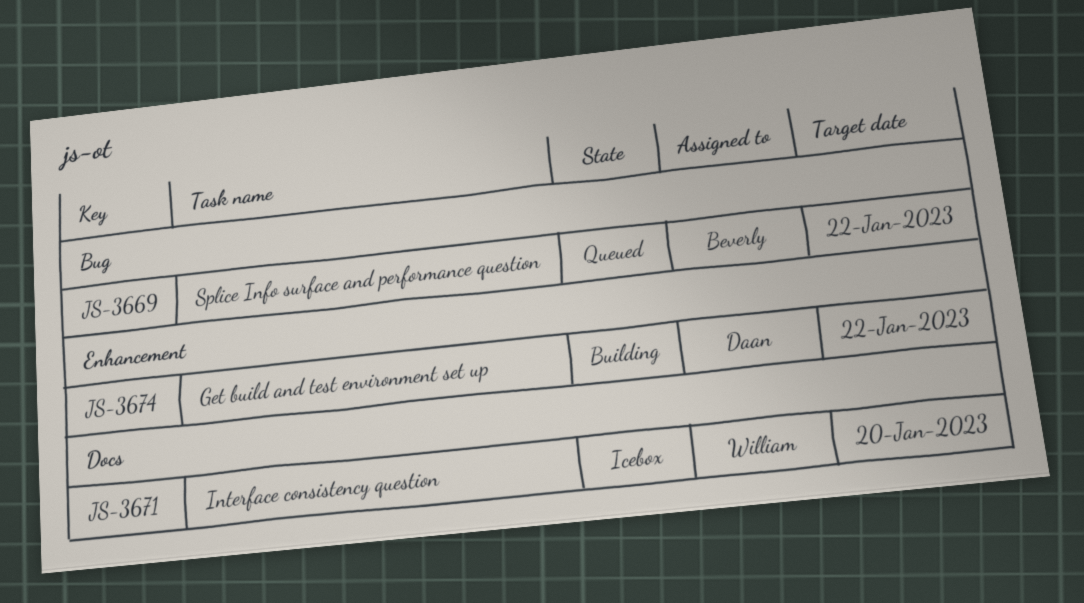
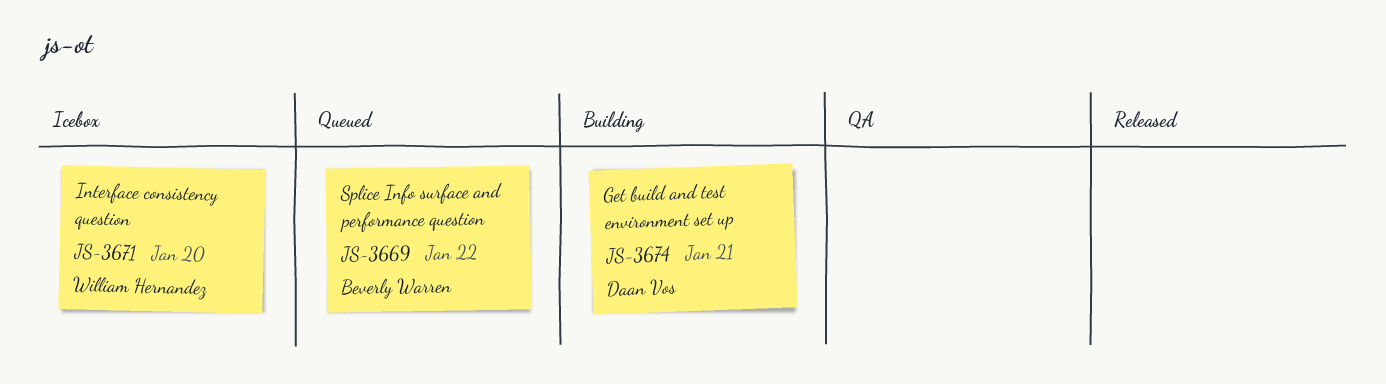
JS-3674, due: Jan 22 -> Jan 21

